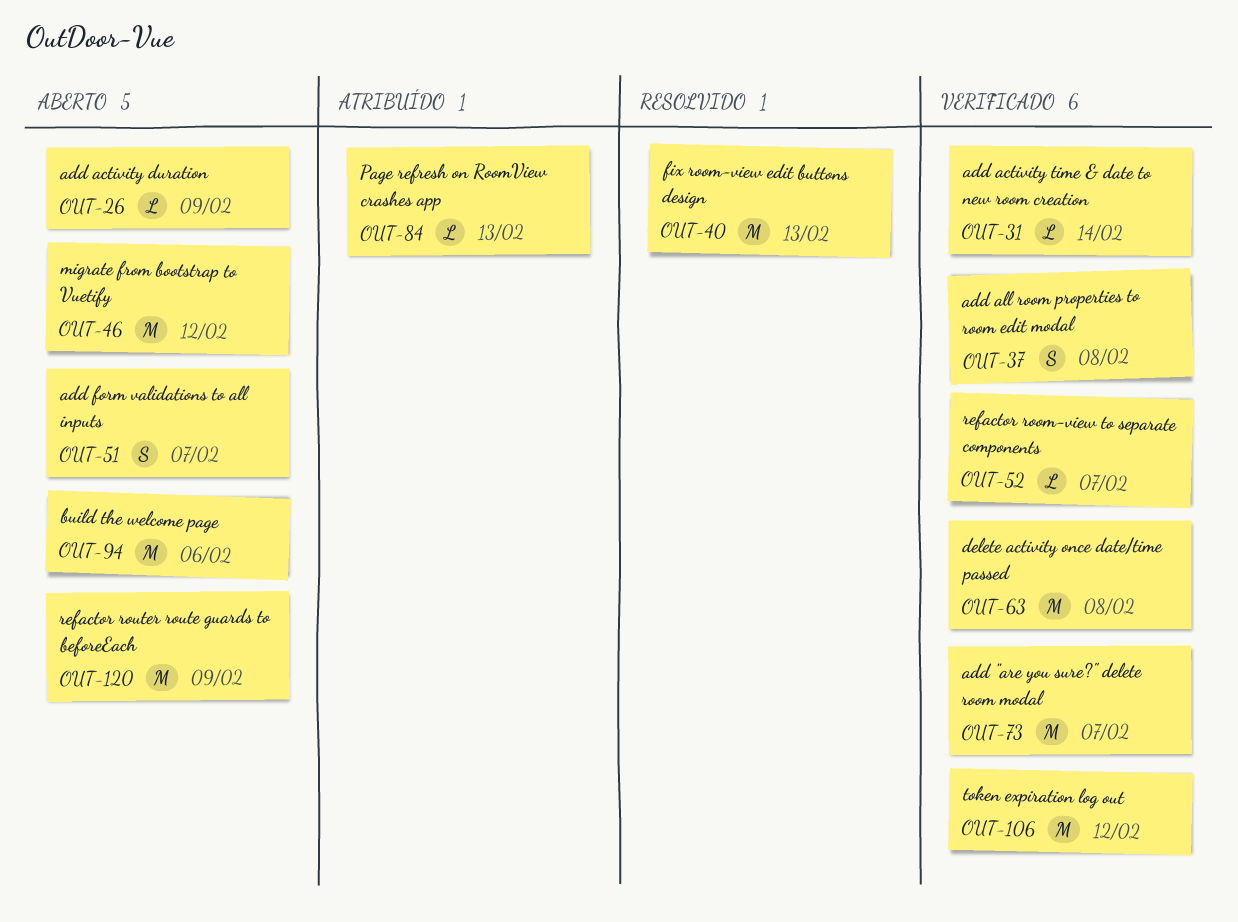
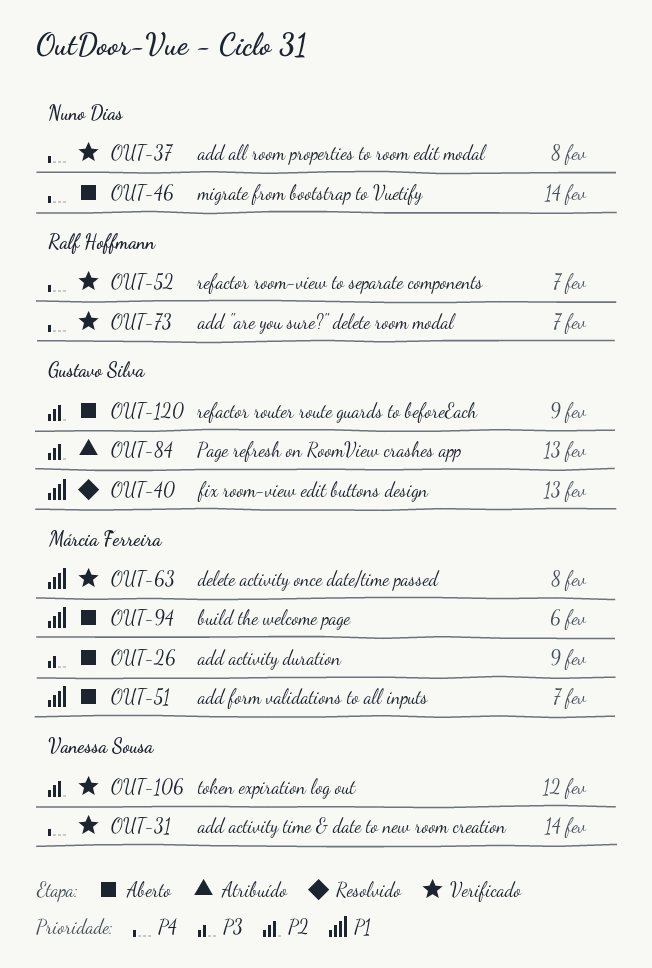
OUT-46, due: Feb 12 -> Feb 14

